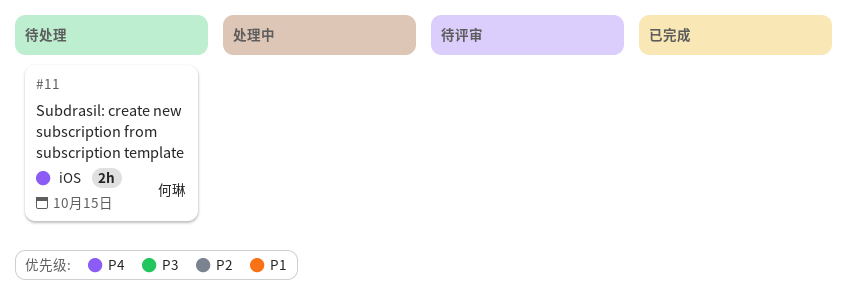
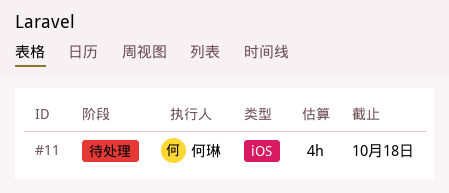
#11, estimate: 2h -> 4h
#11, due: Oct 15 -> Oct 18

